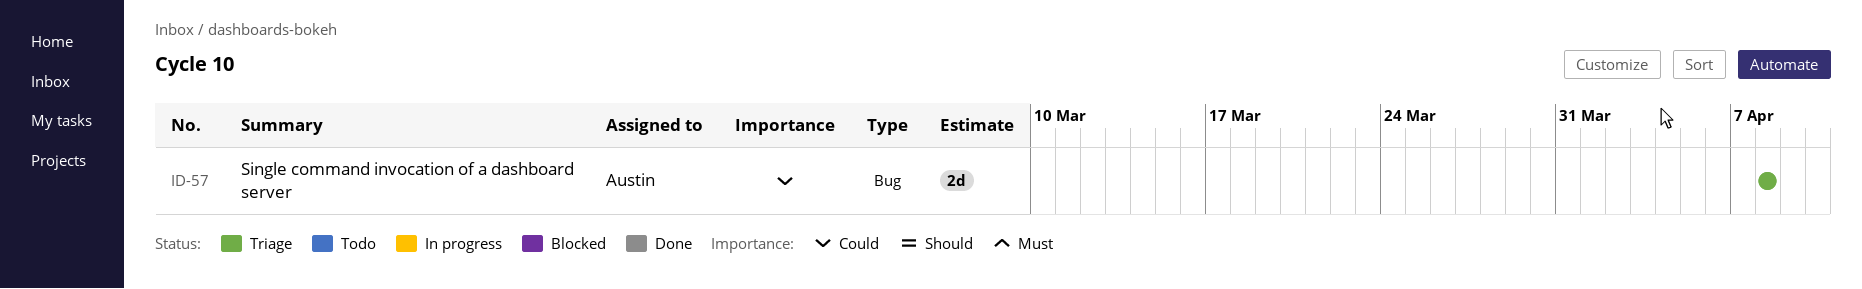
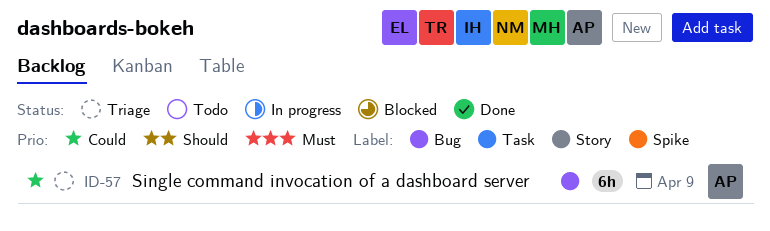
ID-57, estimate: 2d -> 6h
ID-57, due: Apr 8 -> Apr 9

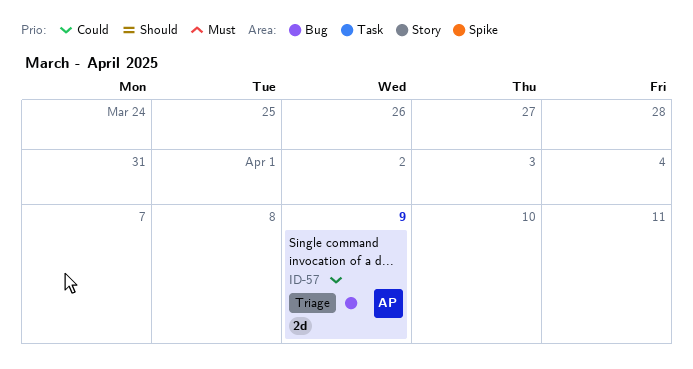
ID-57, estimate: 6h -> 2d

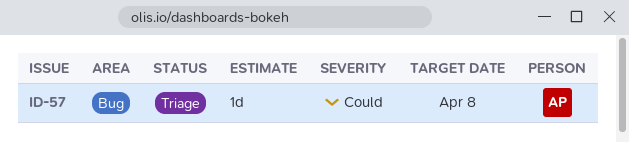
ID-57, estimate: 2d -> 1d
ID-57, due: Apr 9 -> Apr 8

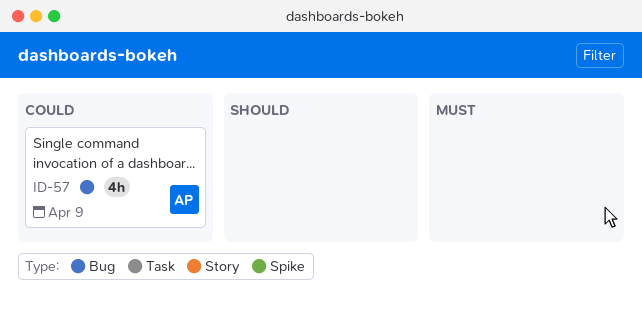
ID-57, estimate: 1d -> 4h
ID-57, due: Apr 8 -> Apr 9

